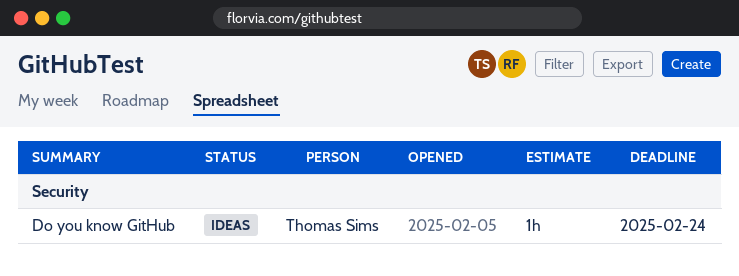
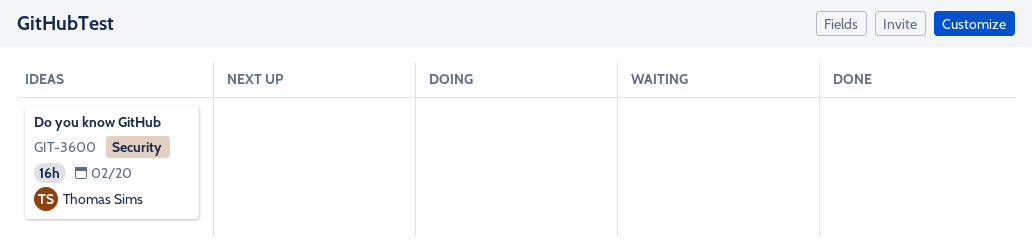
Do you know GitHub, estimate: 1h -> 16h
Do you know GitHub, due: Feb 24 -> Feb 20

